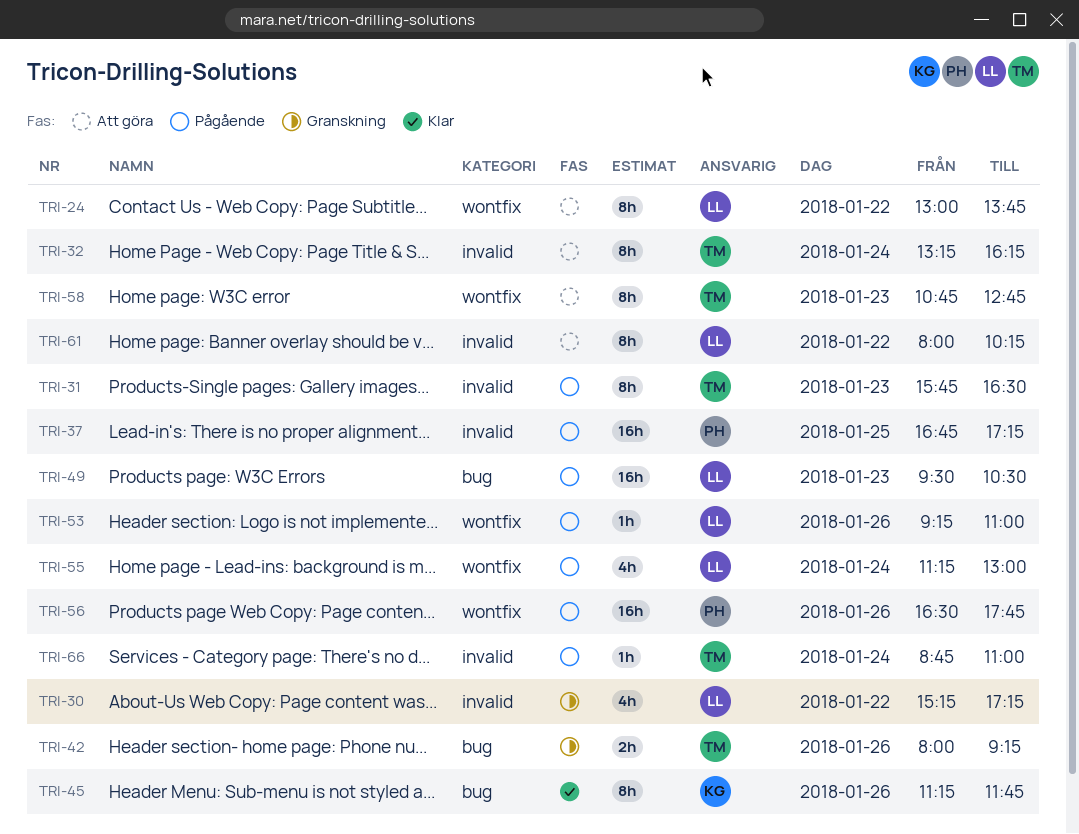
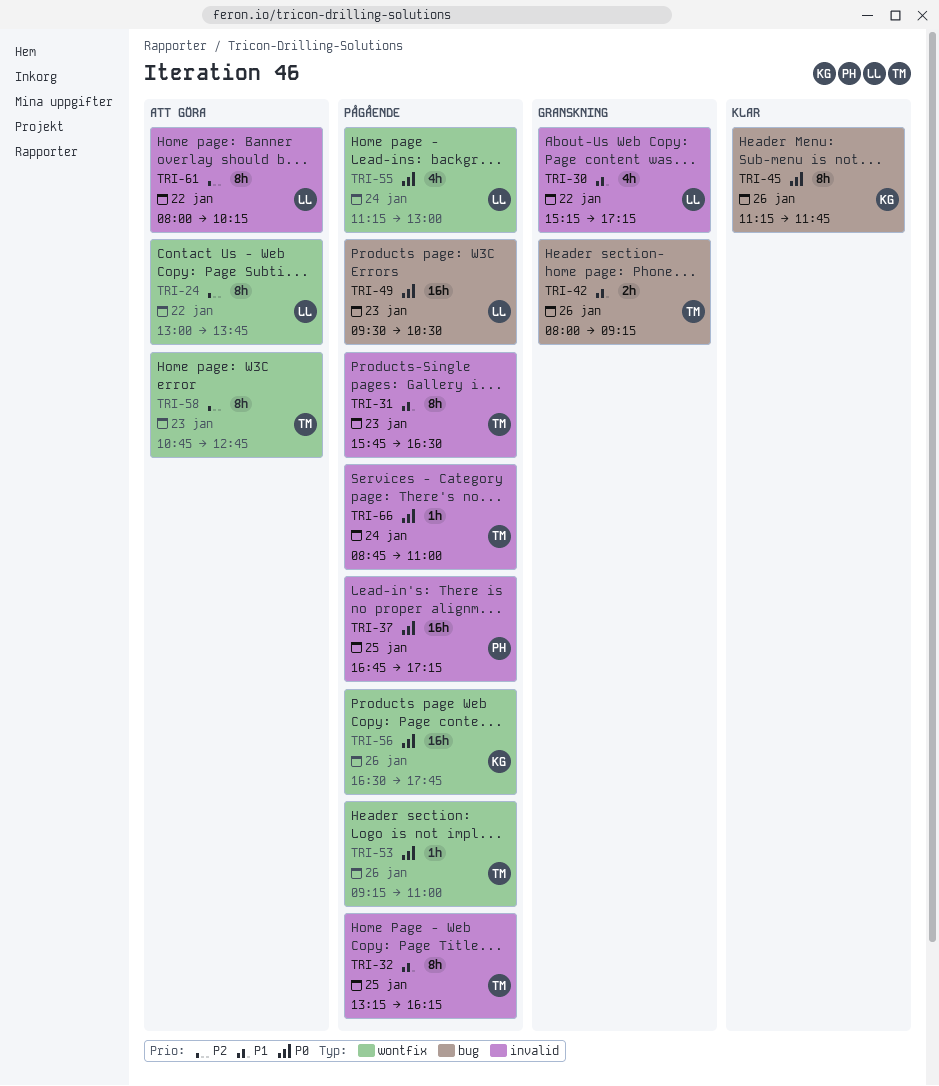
TRI-32, status: Att göra -> Pågående
TRI-32, day: Jan 24 -> Jan 25
TRI-53, owner: LL -> TM
TRI-56, owner: PH -> KG

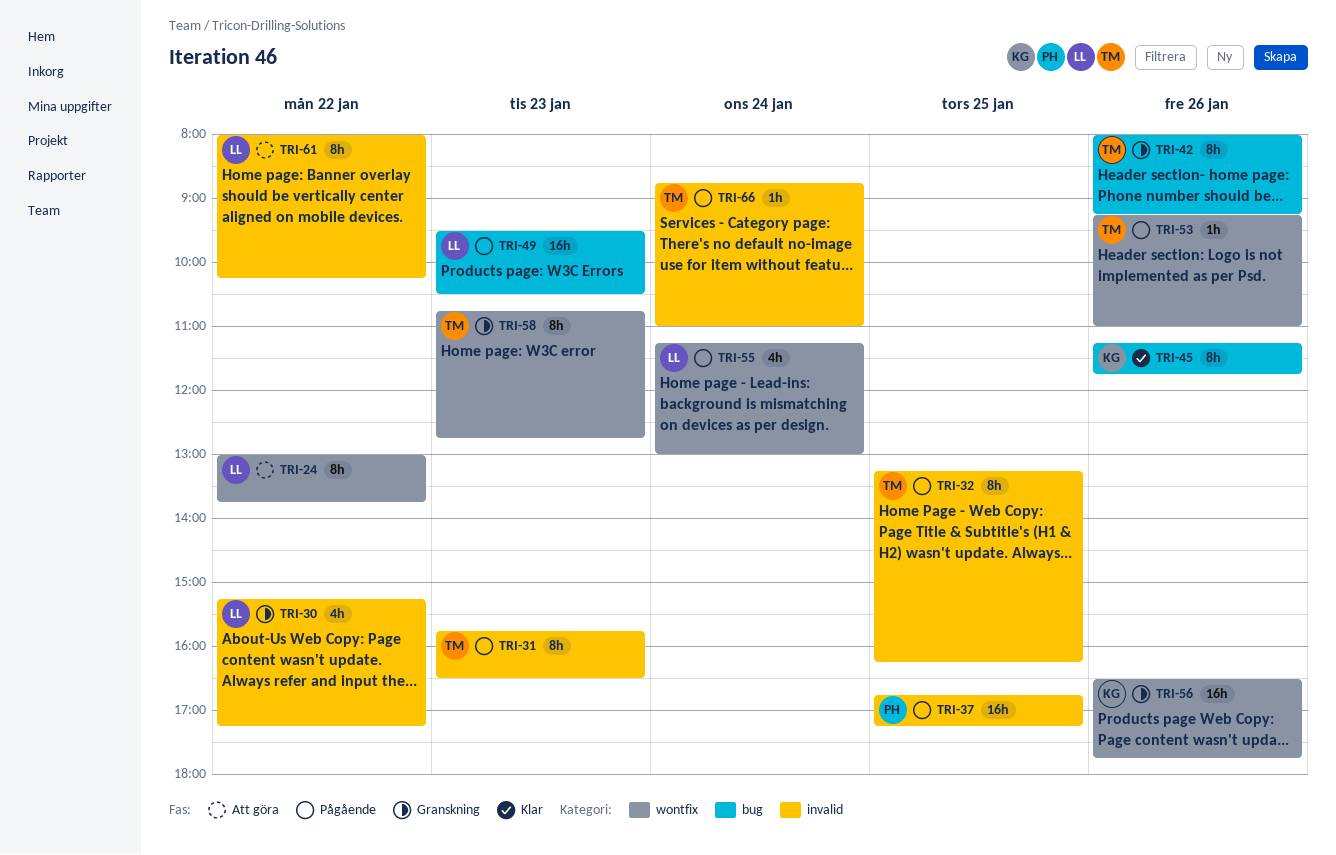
TRI-42, estimate: 2h -> 8h
TRI-56, status: Pågående -> Granskning
TRI-58, status: Att göra -> Granskning

